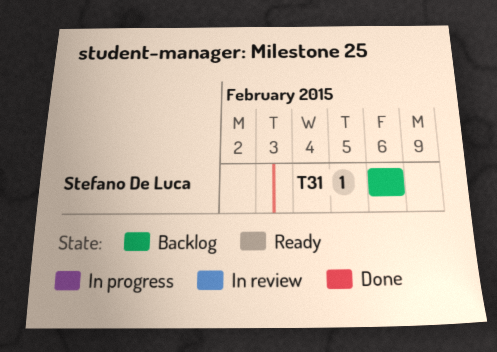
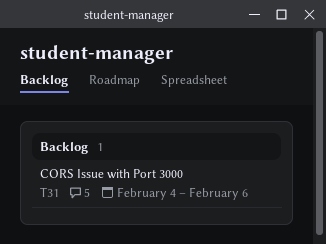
T31, start: Feb 6 -> Feb 4

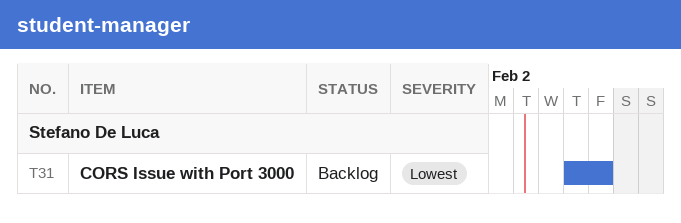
T31, start: Feb 4 -> Feb 5

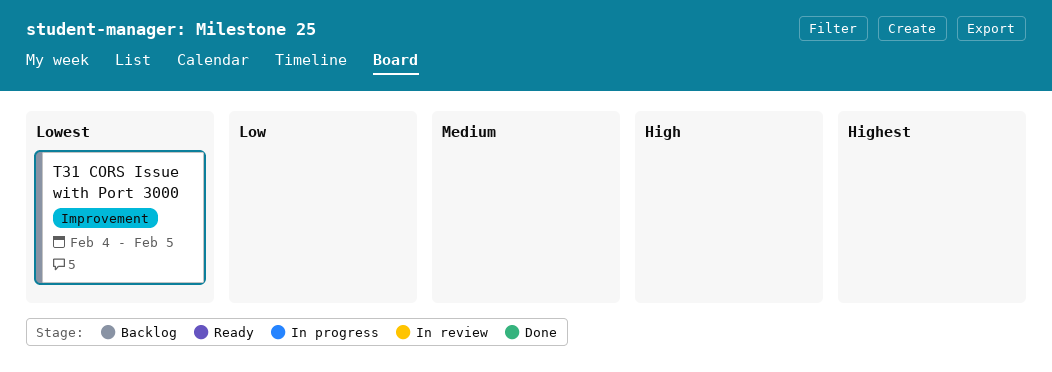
T31, start: Feb 5 -> Feb 4
T31, due: Feb 6 -> Feb 5

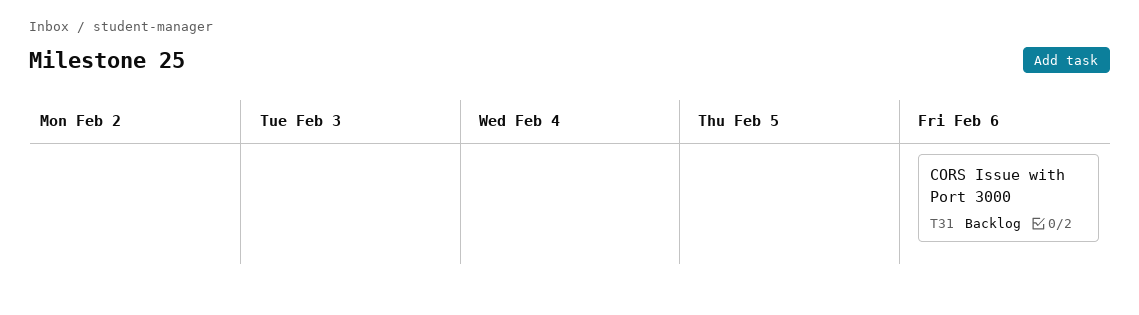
T31, due: Feb 5 -> Feb 6

